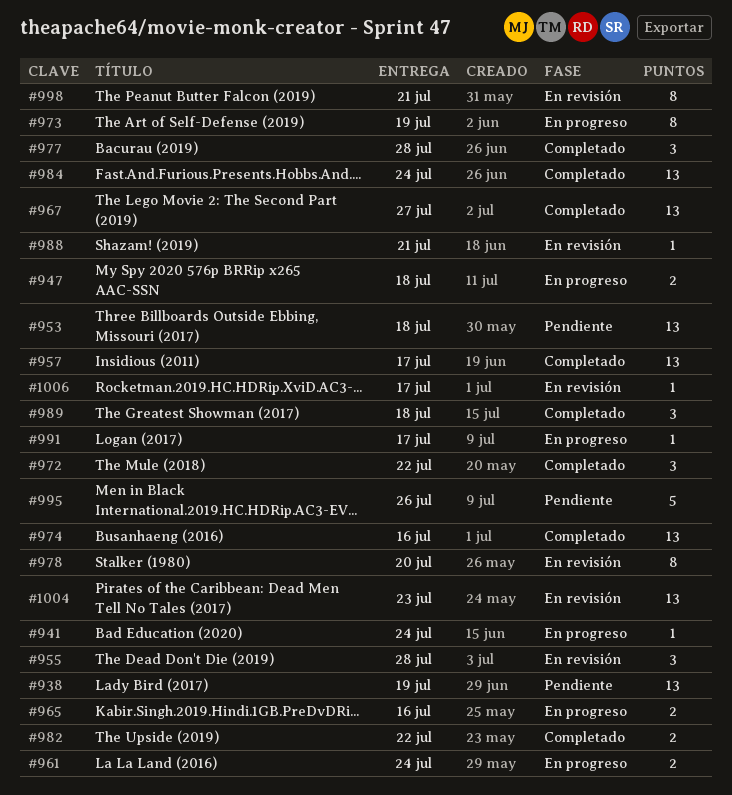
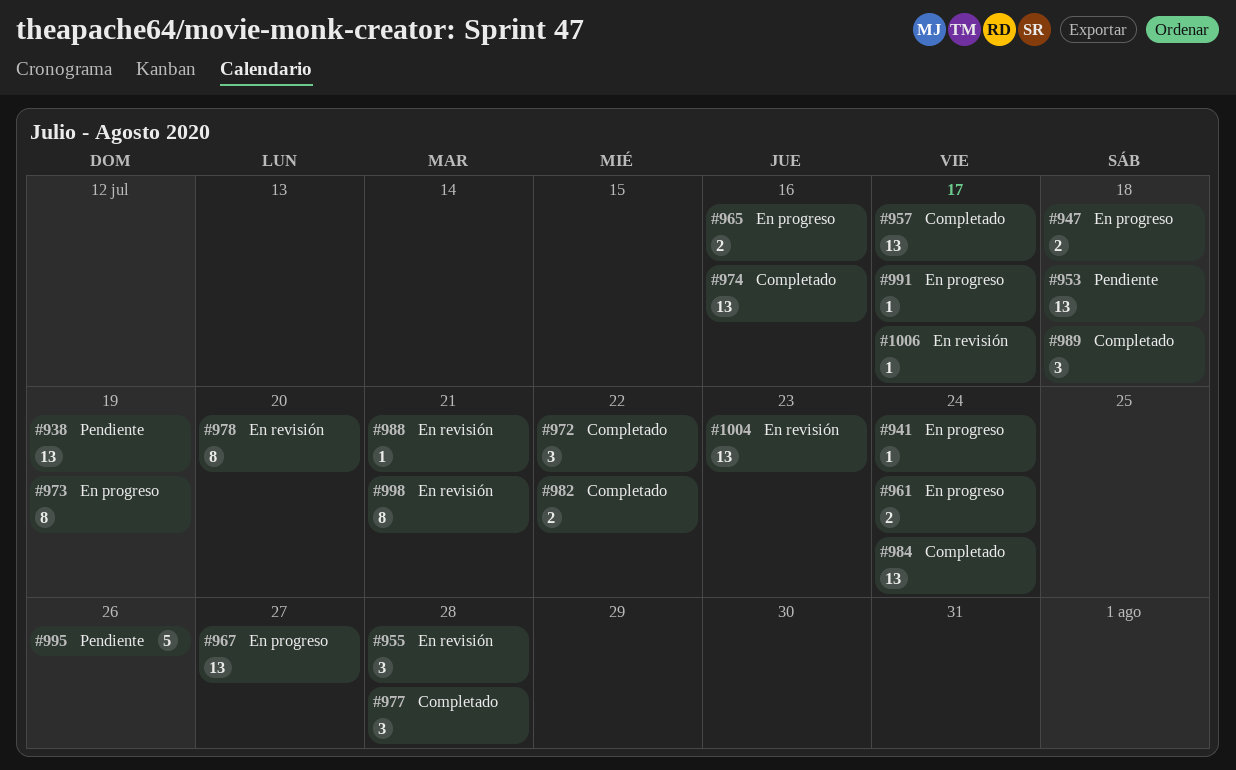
#967, status: Completado -> En progreso

